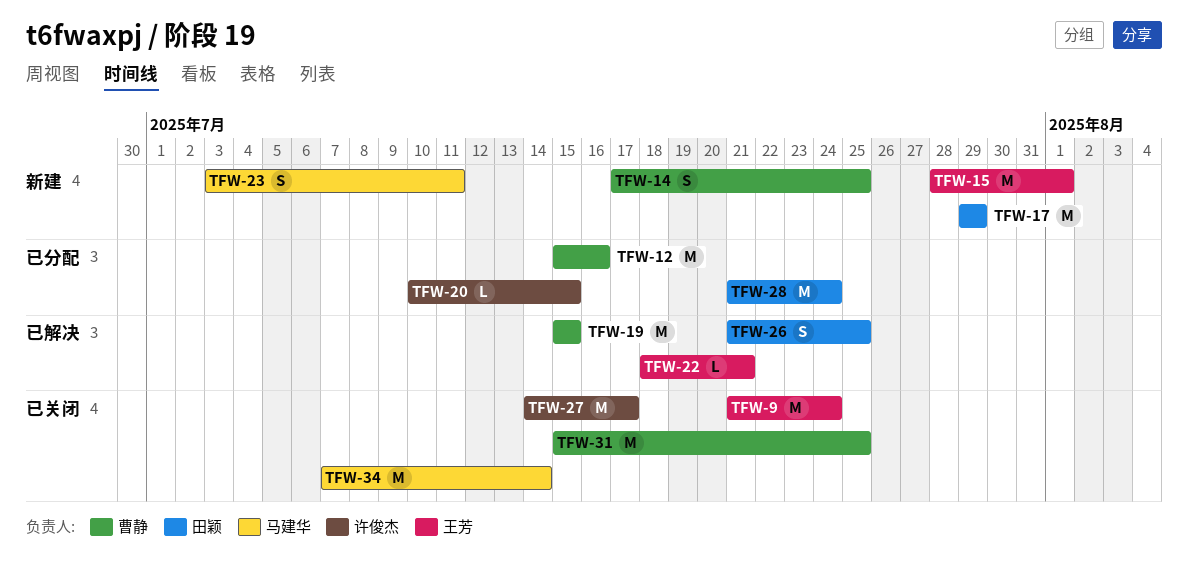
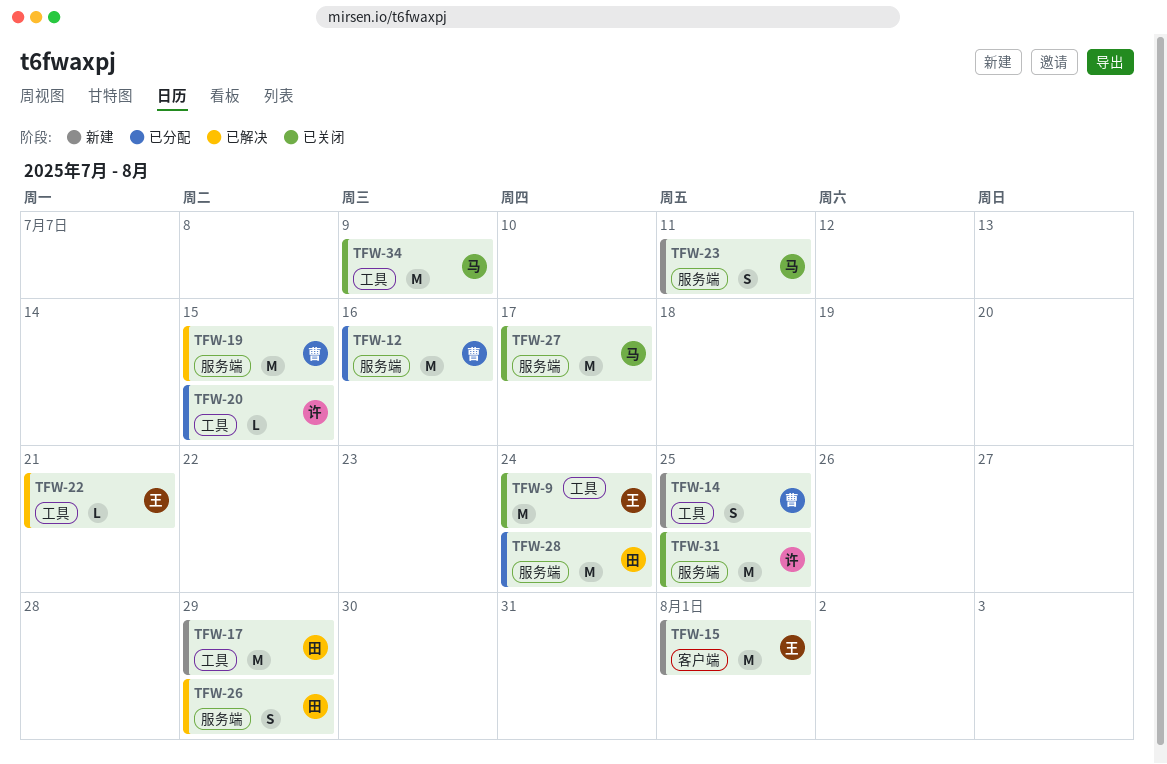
TFW-26, due: Jul 25 -> Jul 29
TFW-27, owner: 许俊杰 -> 马建华
TFW-31, owner: 曹静 -> 许俊杰
TFW-34, due: Jul 14 -> Jul 9

